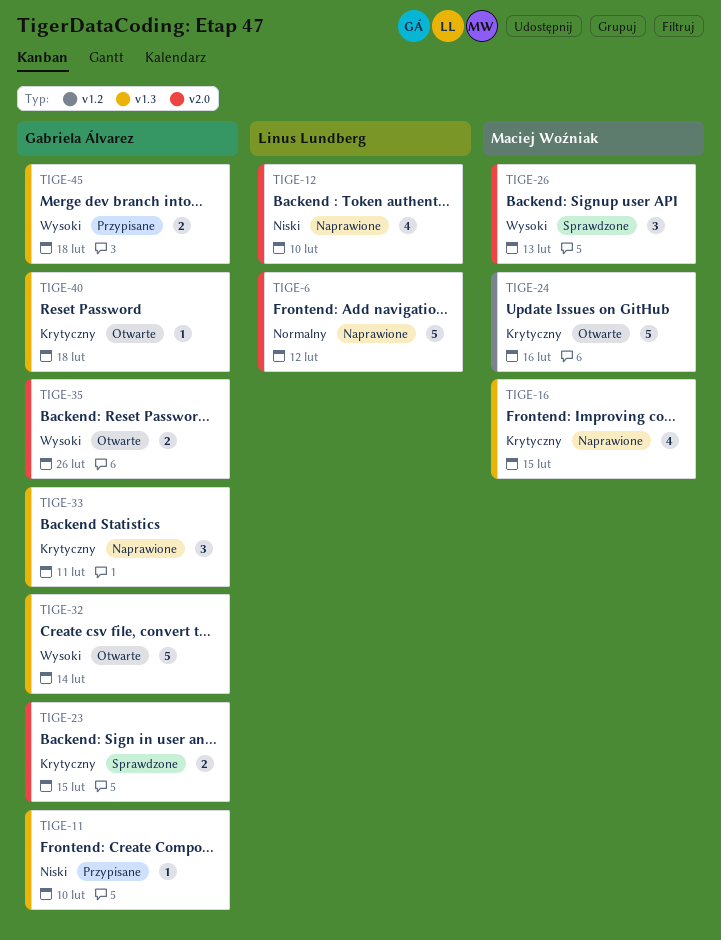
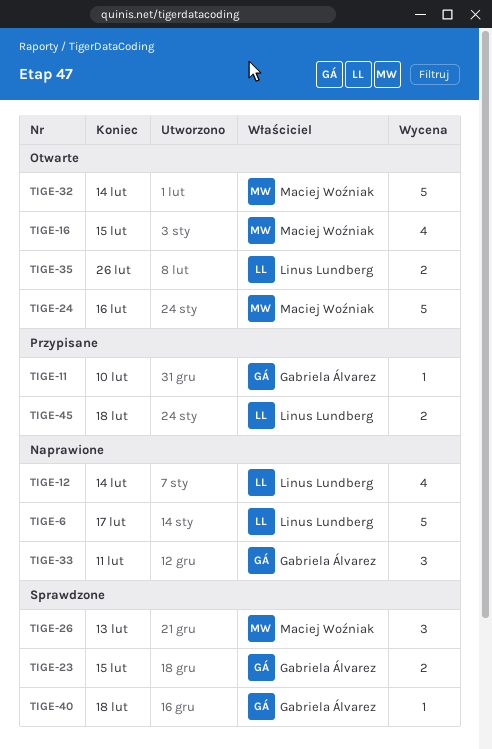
TIGE-6, due: Feb 12 -> Feb 17
TIGE-12, due: Feb 10 -> Feb 14
TIGE-16, status: Naprawione -> Otwarte
TIGE-32, owner: Gabriela Álvarez -> Maciej Woźniak
TIGE-35, owner: Gabriela Álvarez -> Linus Lundberg
TIGE-40, status: Otwarte -> Sprawdzone
TIGE-45, owner: Gabriela Álvarez -> Linus Lundberg

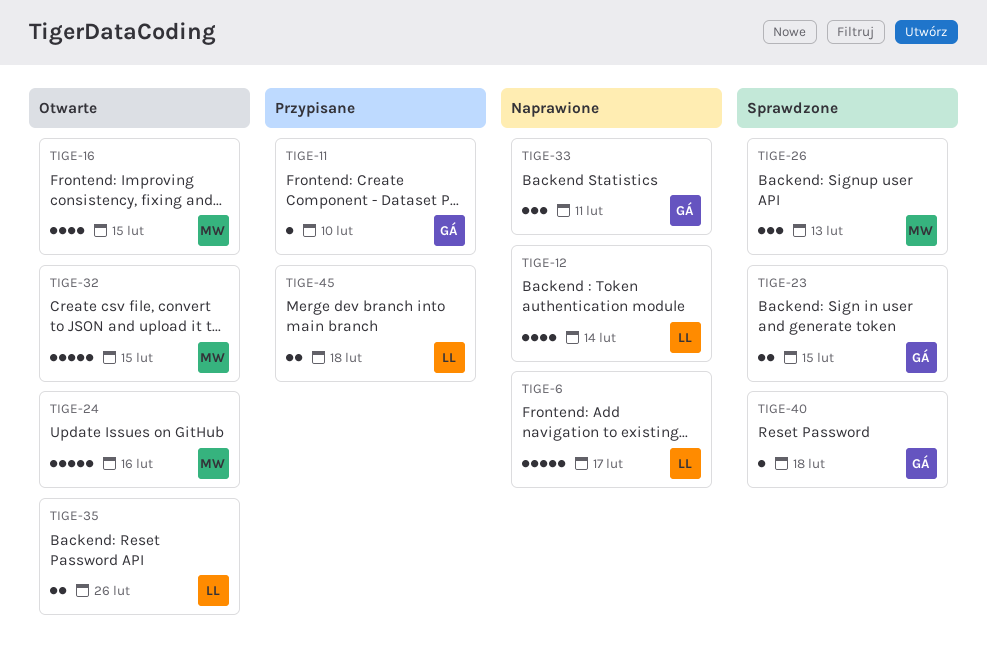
TIGE-32, due: Feb 14 -> Feb 15

